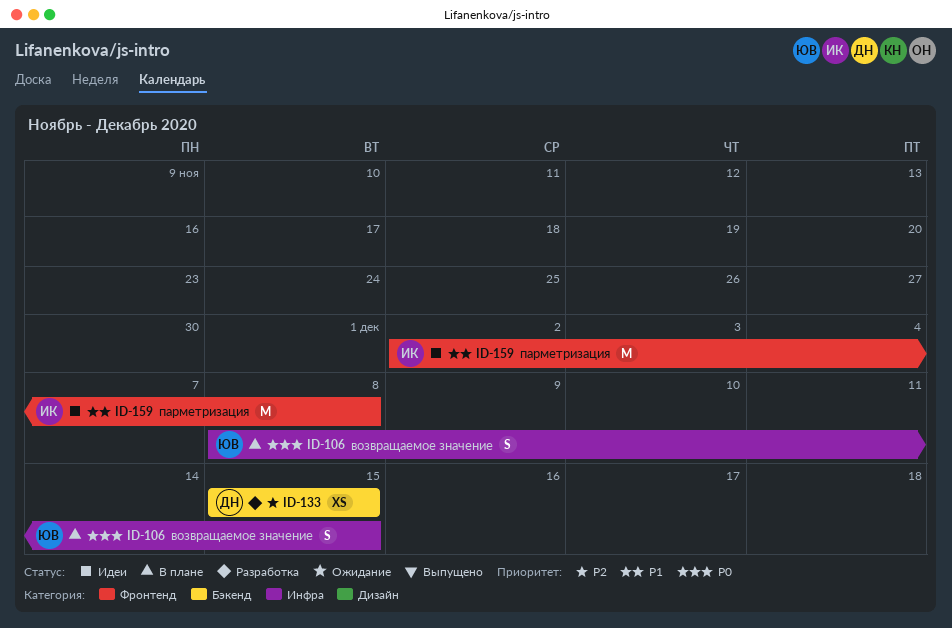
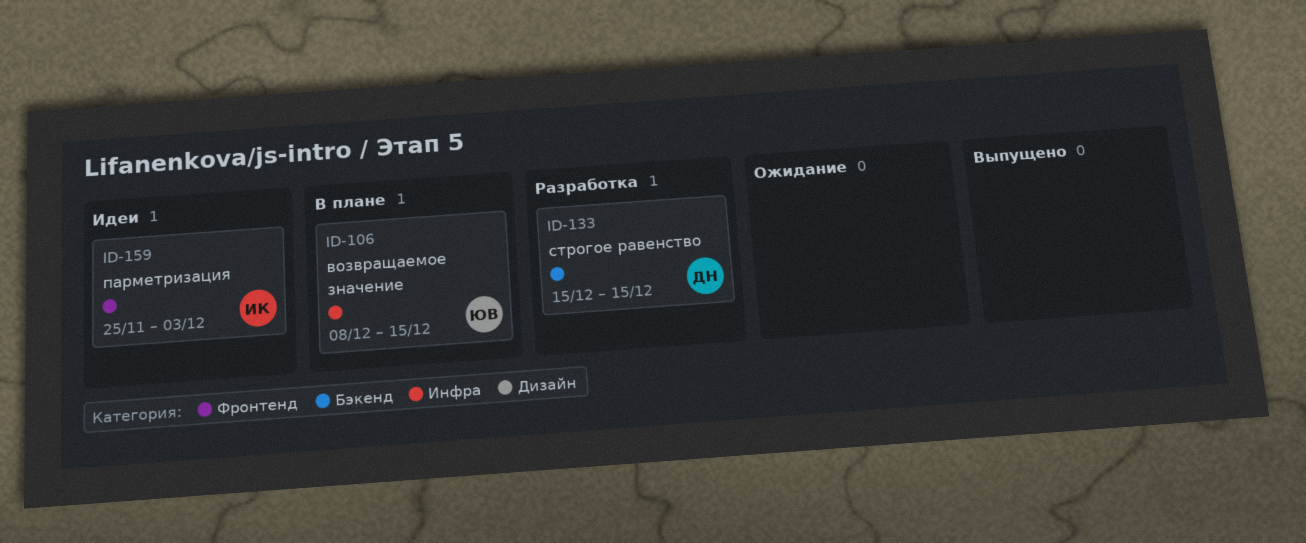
ID-159, start: Dec 2 -> Nov 25
ID-159, due: Dec 8 -> Dec 3

